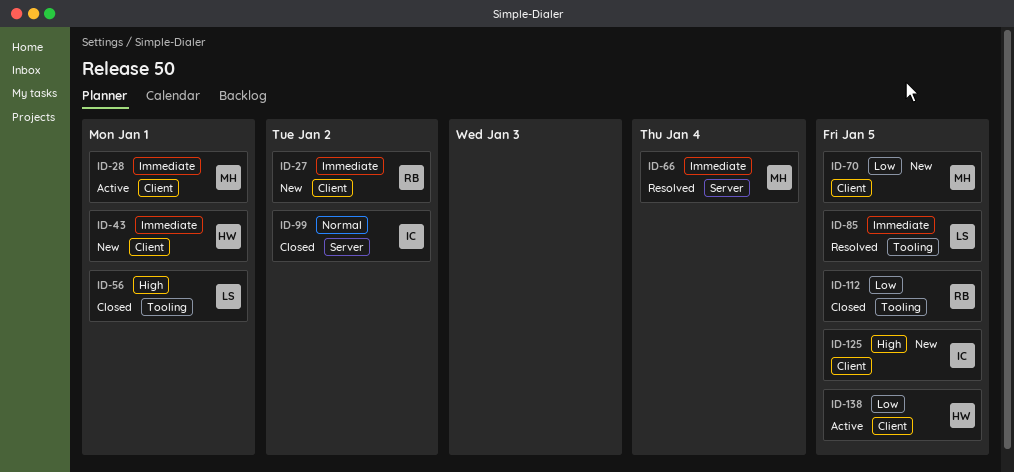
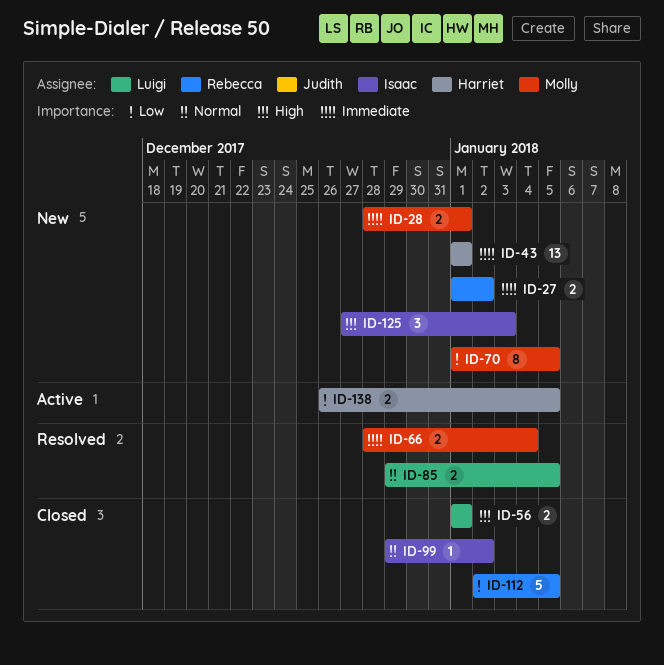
ID-28, status: Active -> New
ID-85, priority: Immediate -> Normal
ID-125, due: Jan 5 -> Jan 3

